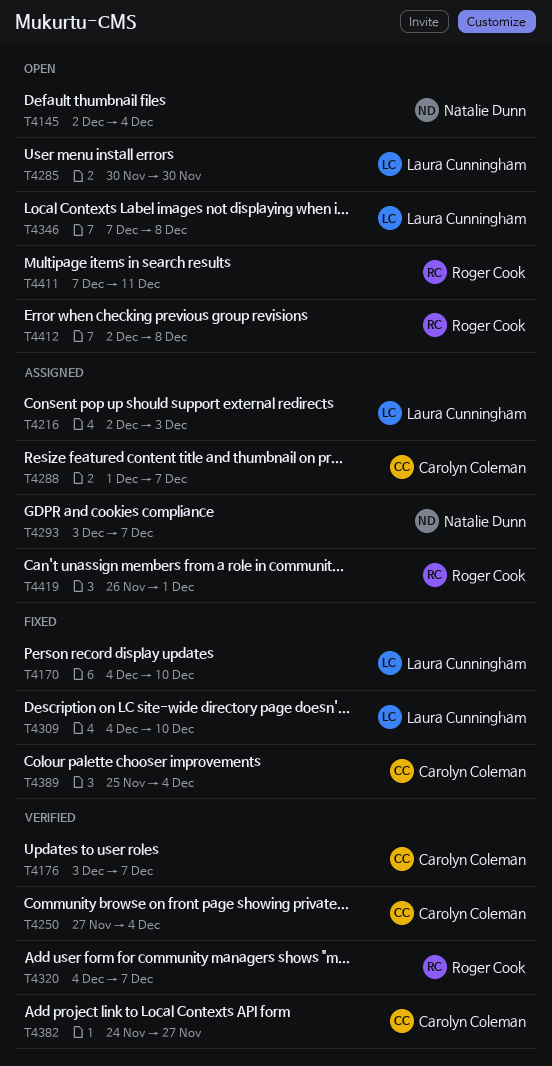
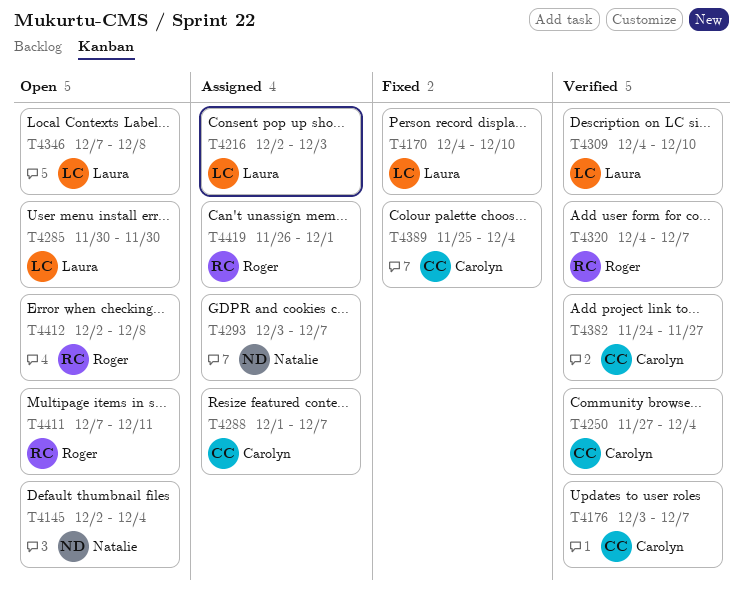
T4309, status: Fixed -> Verified

